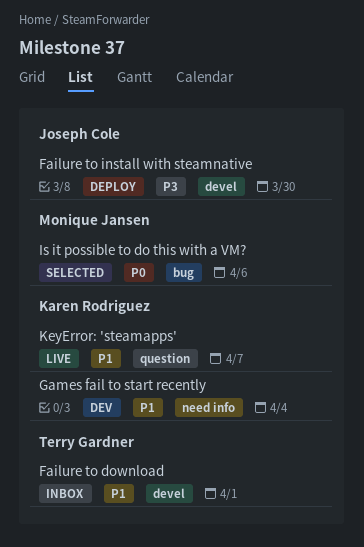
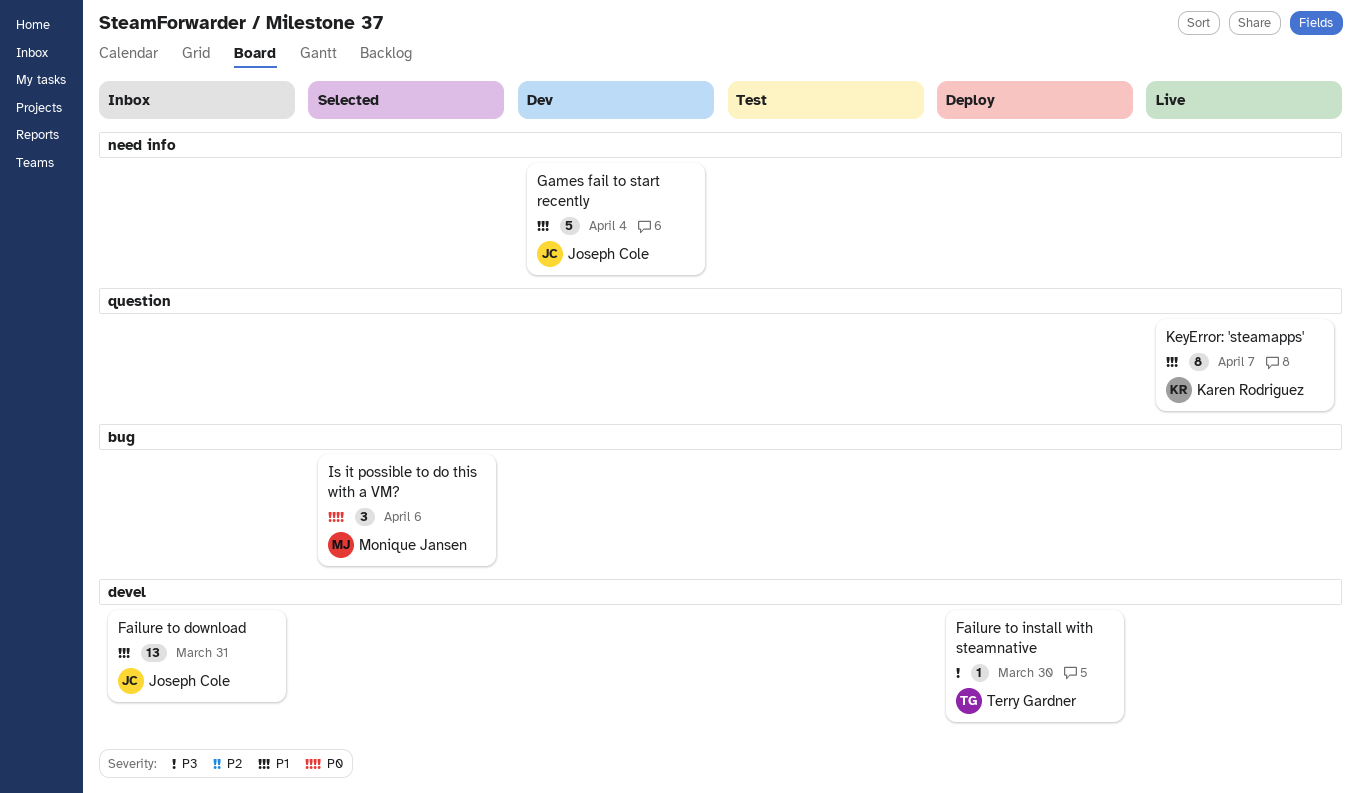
Failure to download, owner: Terry Gardner -> Joseph Cole
Failure to download, due: Apr 1 -> Mar 31
Failure to install with steamnative, owner: Joseph Cole -> Terry Gardner
Games fail to start recently, owner: Karen Rodriguez -> Joseph Cole

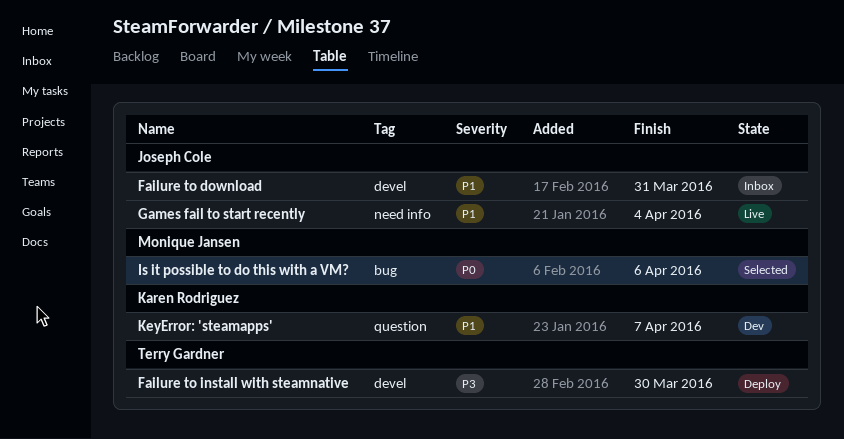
Games fail to start recently, status: Dev -> Live
KeyError: 'steamapps', status: Live -> Dev

